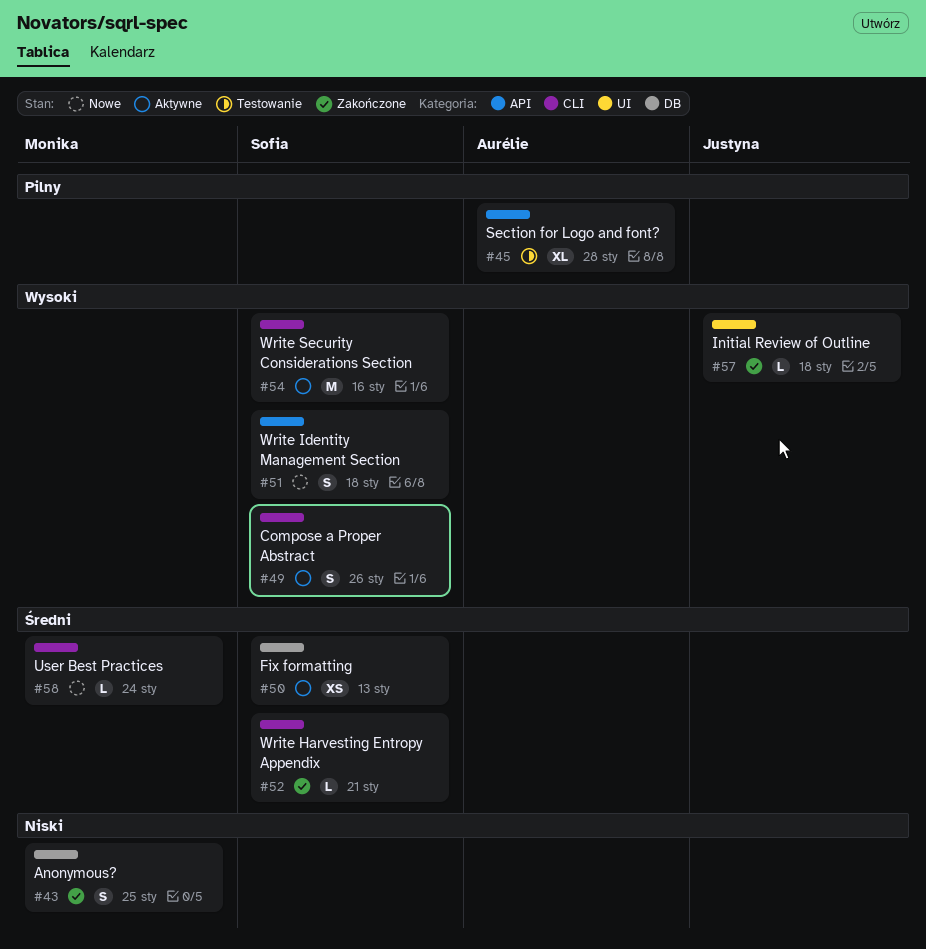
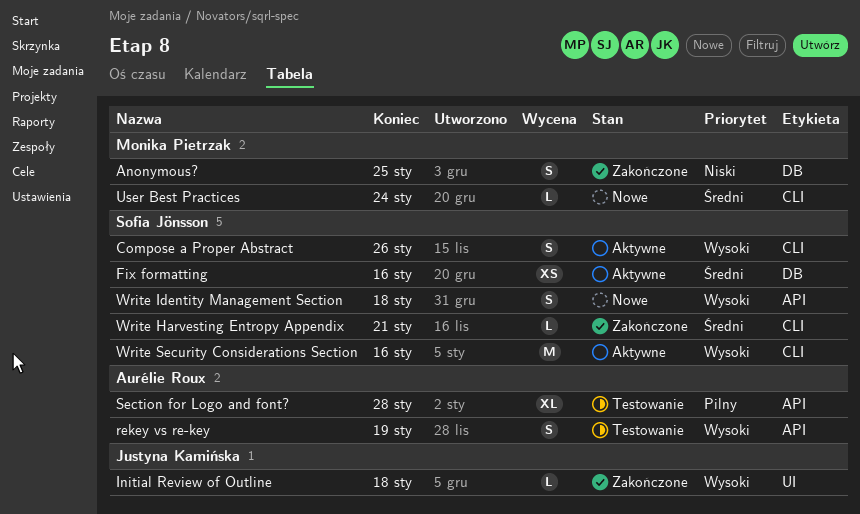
Fix formatting, due: Jan 13 -> Jan 16
rekey vs re-key: none -> present

